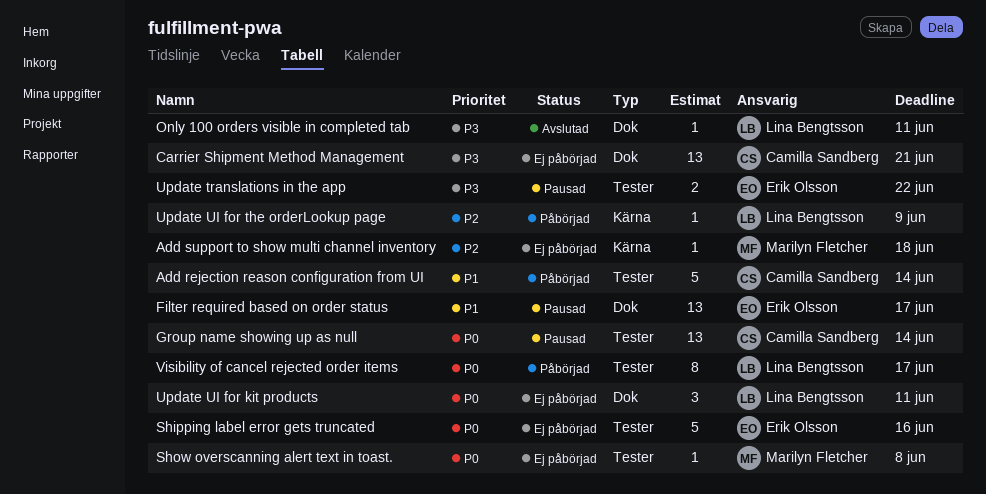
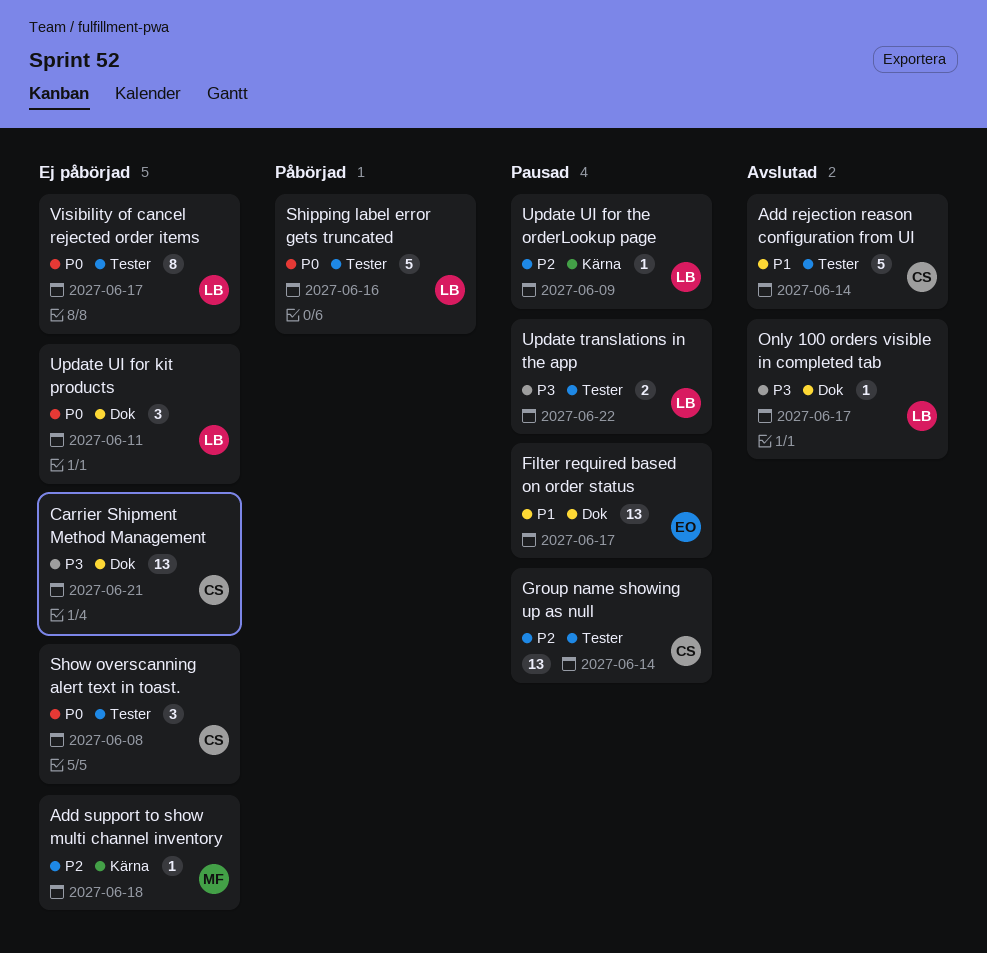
Add rejection reason configuration from UI, status: Påbörjad -> Avslutad
Group name showing up as null, priority: P0 -> P2
Only 100 orders visible in completed tab, due: Jun 11 -> Jun 17
Shipping label error gets truncated, status: Ej påbörjad -> Påbörjad
Shipping label error gets truncated, owner: Erik Olsson -> Lina Bengtsson
Show overscanning alert text in toast., owner: Marilyn Fletcher -> Camilla Sandberg
Show overscanning alert text in toast., estimate: 1 -> 3
Update translations in the app, owner: Erik Olsson -> Lina Bengtsson
Update UI for the orderLookup page, status: Påbörjad -> Pausad
Visibility of cancel rejected order items, status: Påbörjad -> Ej påbörjad

